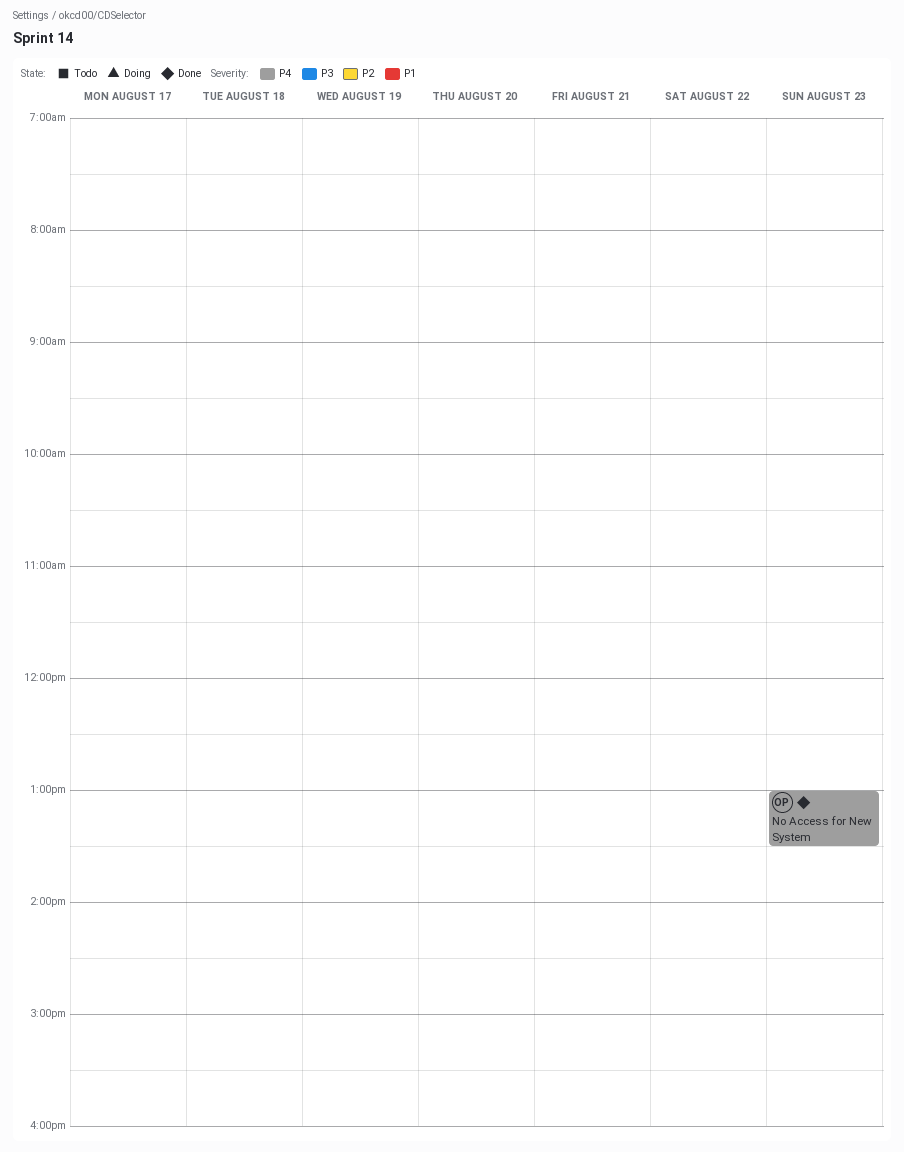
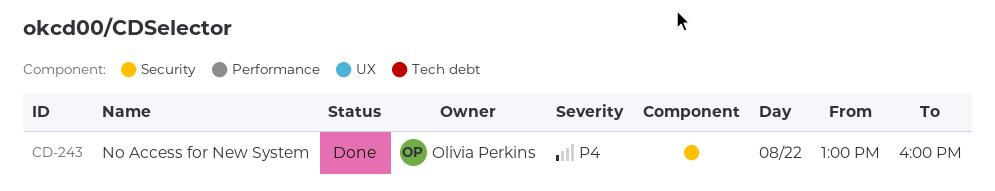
No Access for New System, day: Aug 23 -> Aug 22
No Access for New System, ends: 13:30 -> 16:00

